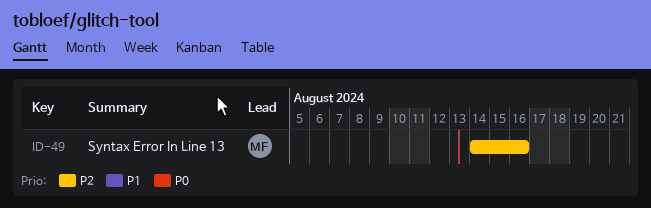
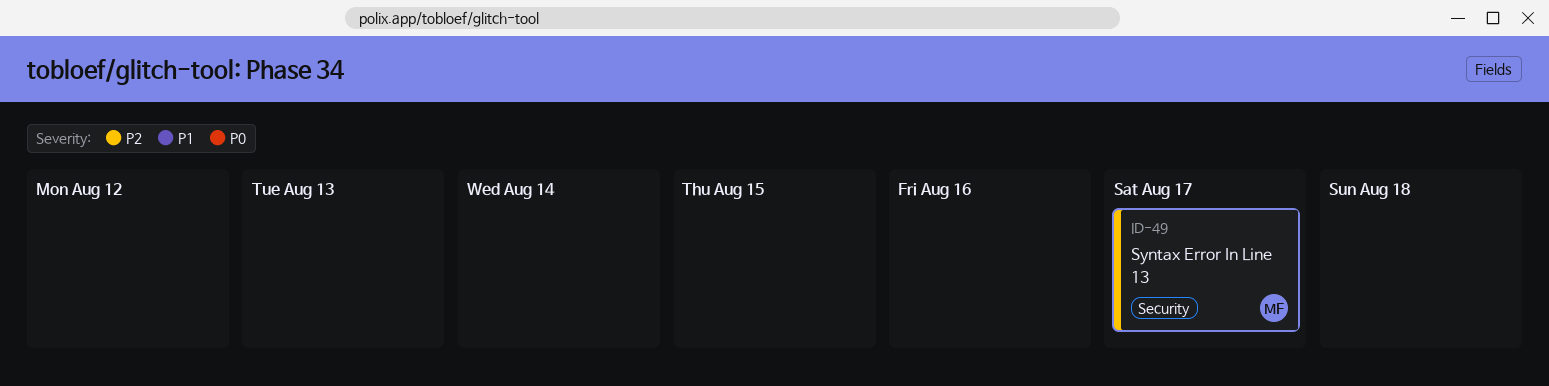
ID-49, due: Aug 16 -> Aug 17

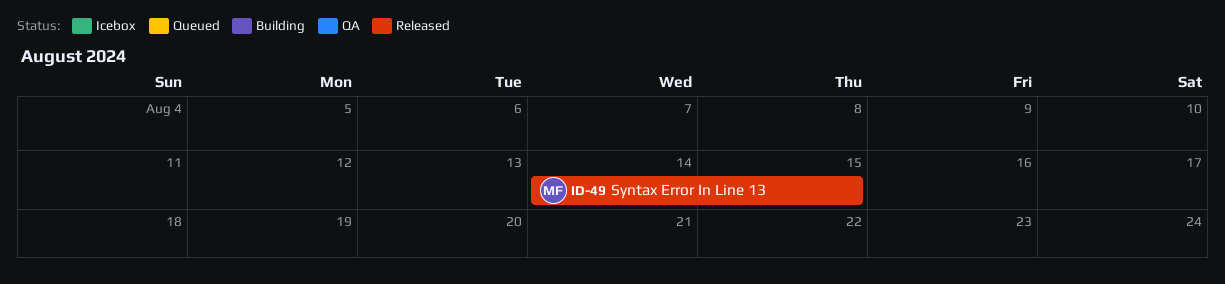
ID-49, due: Aug 17 -> Aug 15

